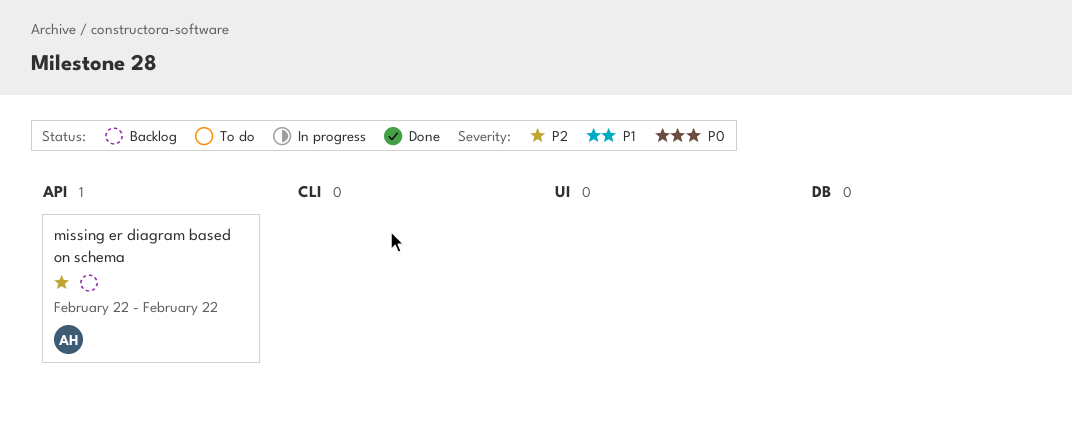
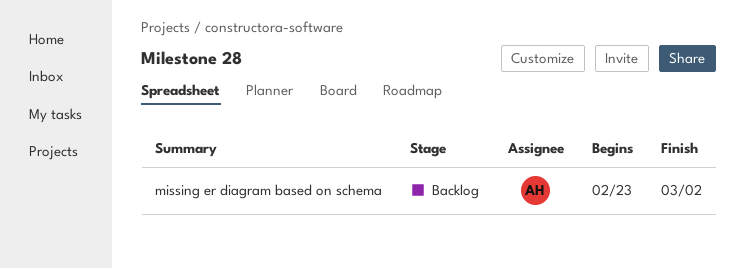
missing er diagram based on schema, start: Feb 22 -> Feb 23
missing er diagram based on schema, due: Feb 22 -> Mar 2

